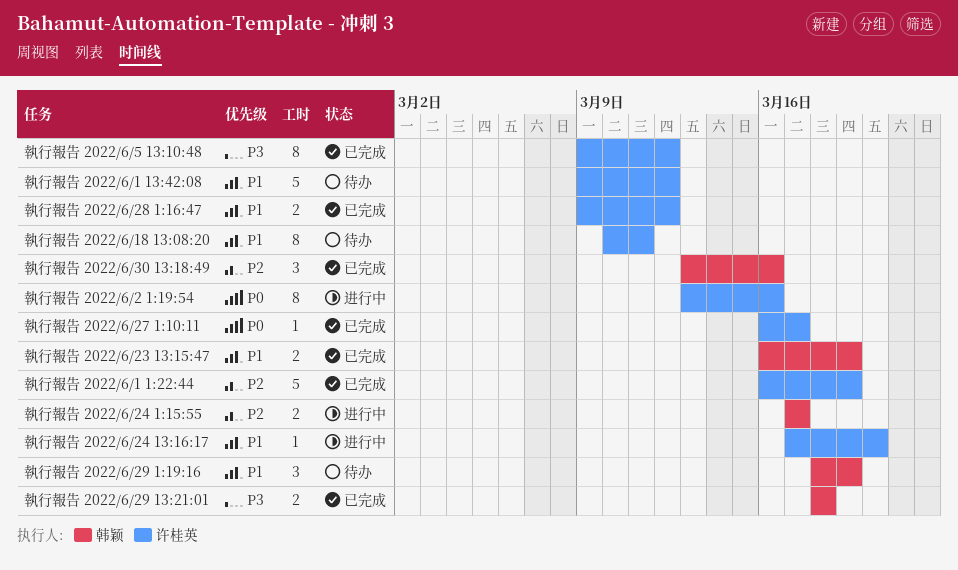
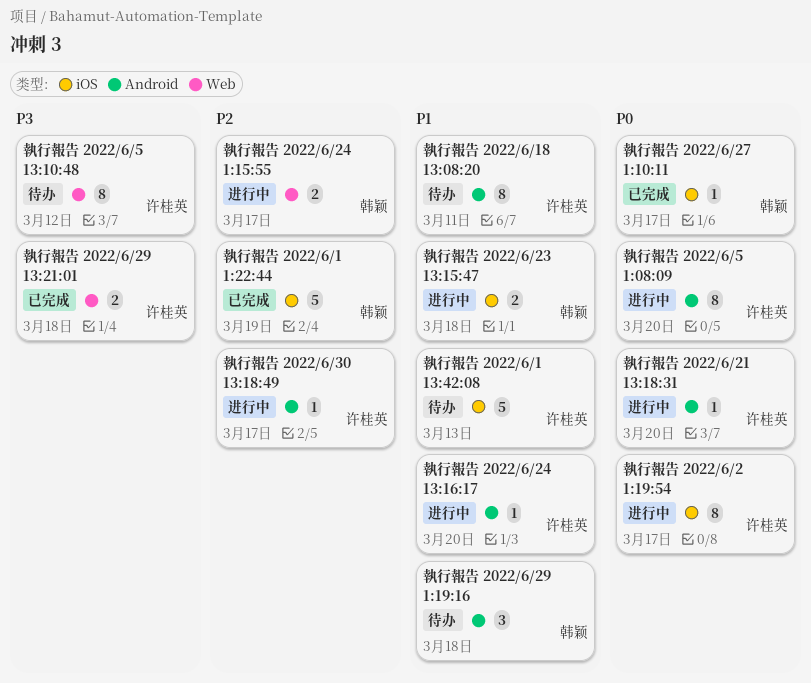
執行報告 2022/6/1 13:42:08, due: Mar 12 -> Mar 13
執行報告 2022/6/1 1:22:44, owner: 许桂英 -> 韩颖
執行報告 2022/6/2 1:19:54, due: Mar 16 -> Mar 17
執行報告 2022/6/21 13:18:31: none -> present
執行報告 2022/6/23 13:15:47, status: 已完成 -> 进行中
執行報告 2022/6/23 13:15:47, due: Mar 19 -> Mar 18
執行報告 2022/6/27 1:10:11, owner: 许桂英 -> 韩颖
執行報告 2022/6/28 1:16:47: present -> none
執行報告 2022/6/29 13:21:01, owner: 韩颖 -> 许桂英
執行報告 2022/6/29 1:19:16, due: Mar 19 -> Mar 18
執行報告 2022/6/30 13:18:49, status: 已完成 -> 进行中
執行報告 2022/6/30 13:18:49, owner: 韩颖 -> 许桂英
執行報告 2022/6/30 13:18:49, estimate: 3 -> 1
執行報告 2022/6/30 13:18:49, due: Mar 16 -> Mar 17
執行報告 2022/6/5 13:10:48, status: 已完成 -> 待办
執行報告 2022/6/5 1:08:09: none -> present

